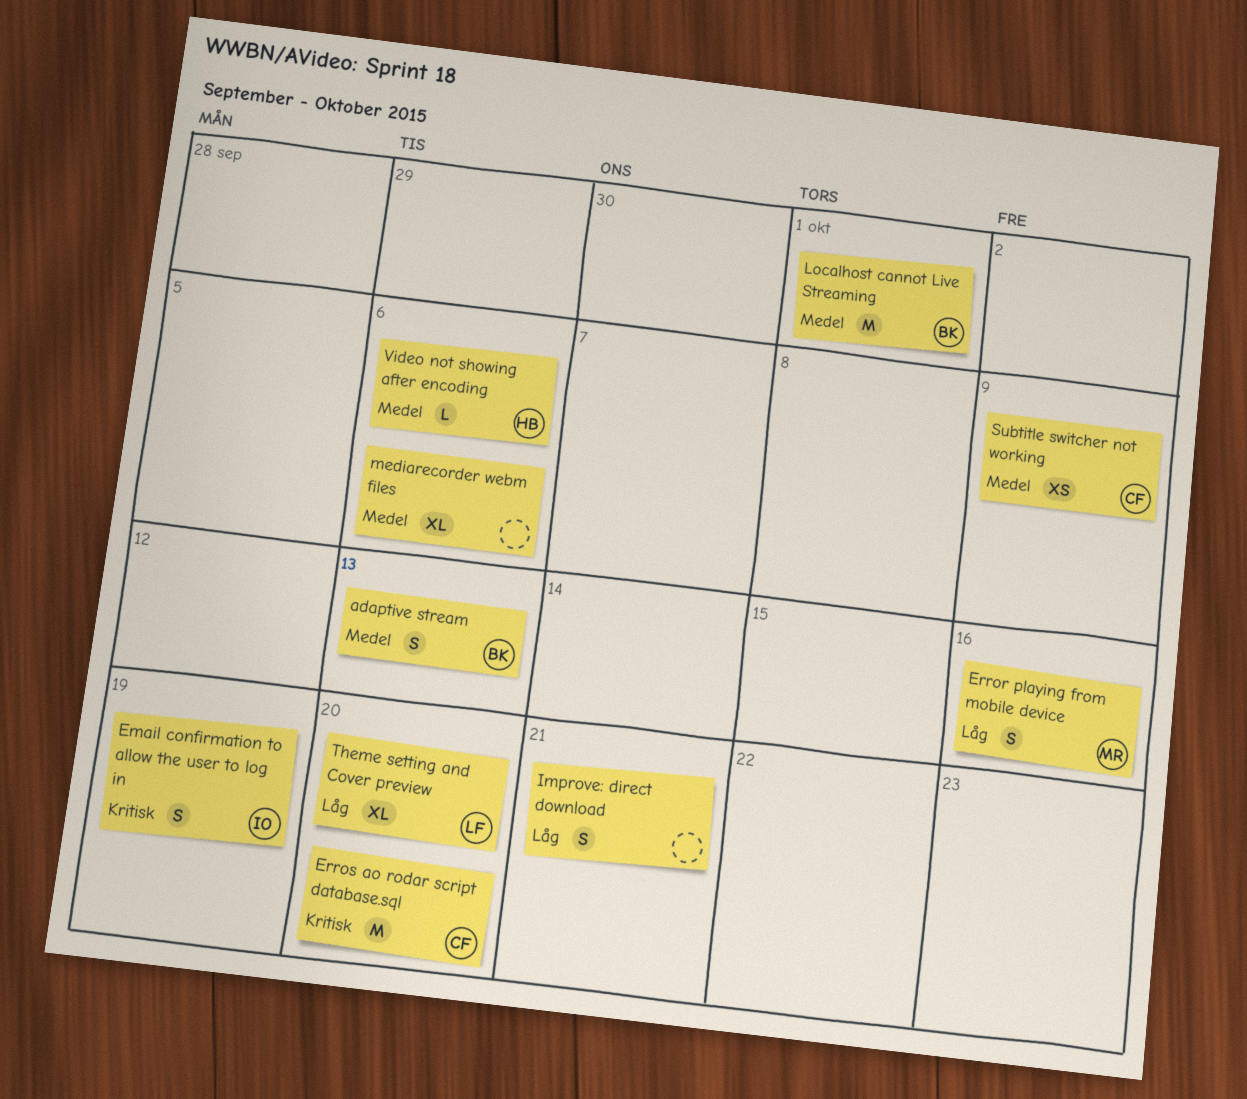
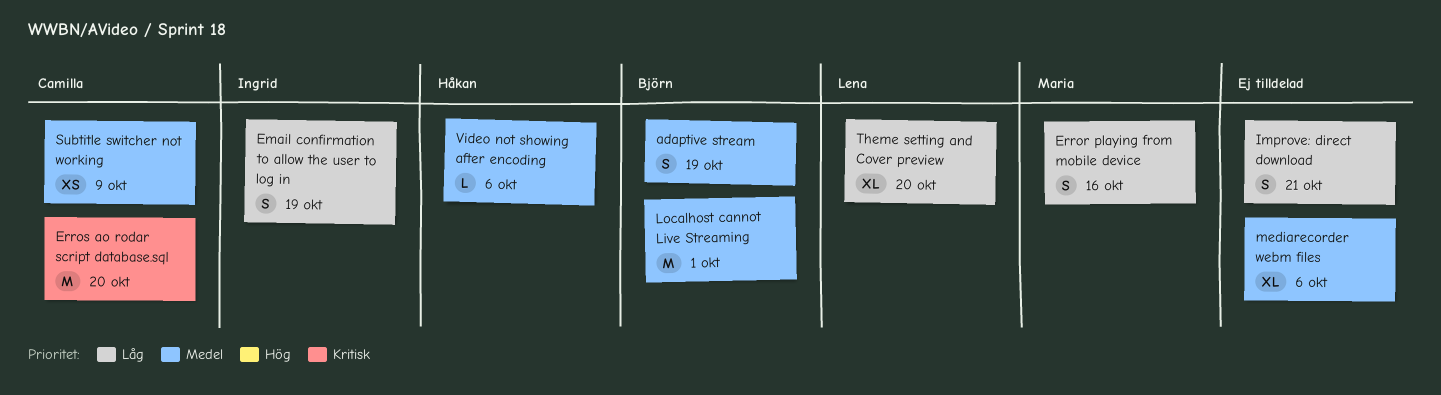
adaptive stream, due: Oct 13 -> Oct 19
Email confirmation to allow the user to log in, priority: Kritisk -> Låg

